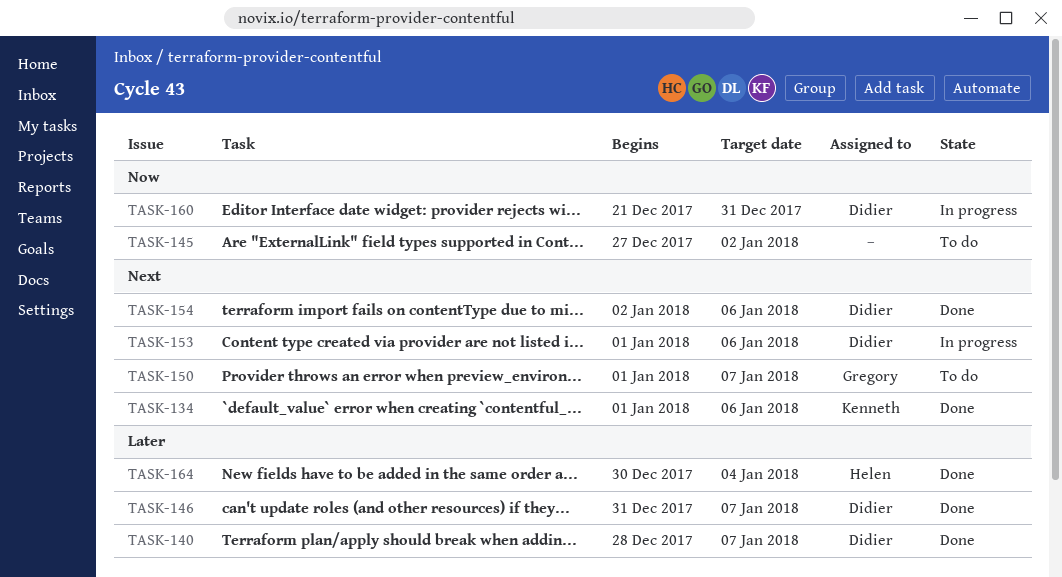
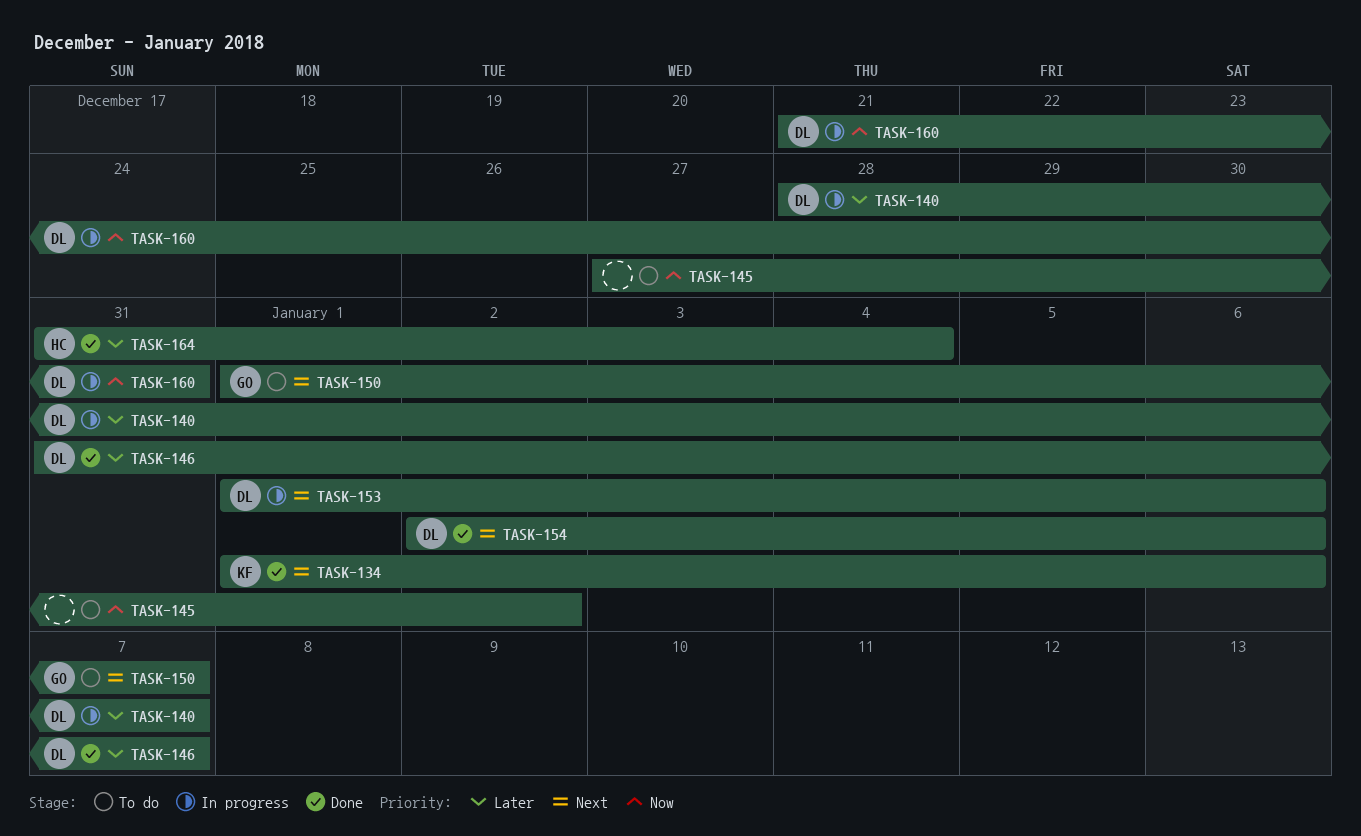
TASK-140, status: Done -> In progress
TASK-164, start: Dec 30 -> Dec 31

